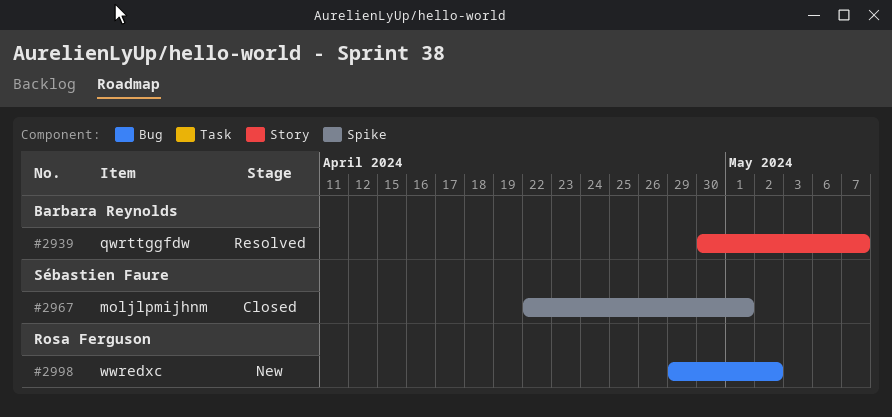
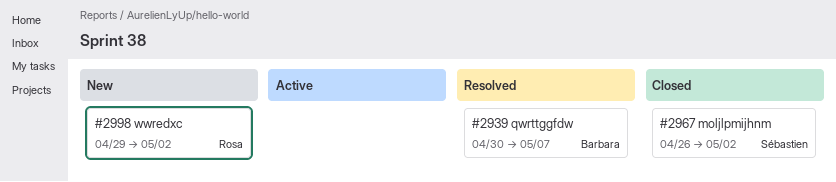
#2967, start: Apr 22 -> Apr 26
#2967, due: May 1 -> May 2

